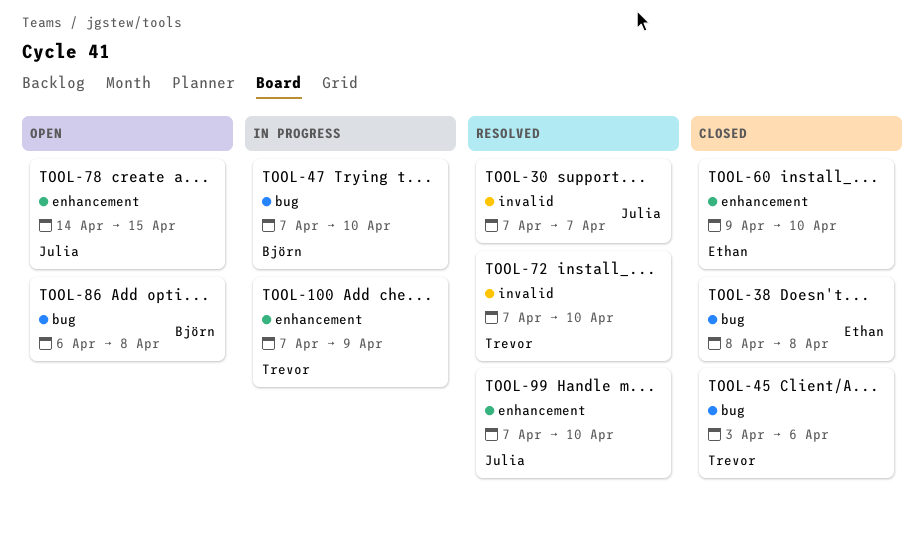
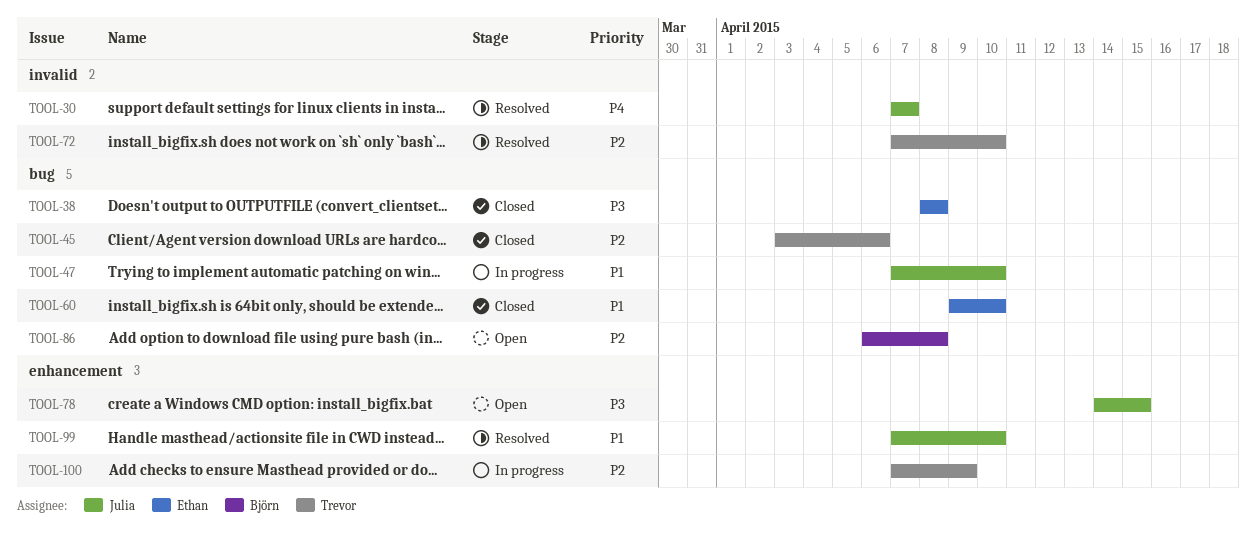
TOOL-47, owner: Björn -> Julia
TOOL-60, label: enhancement -> bug

